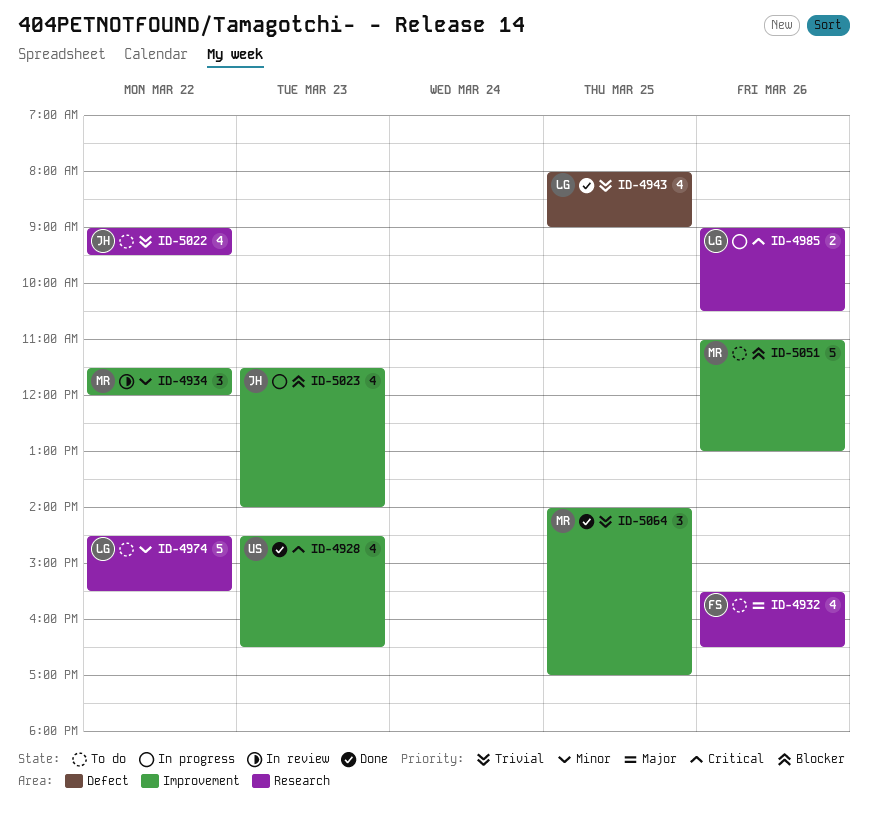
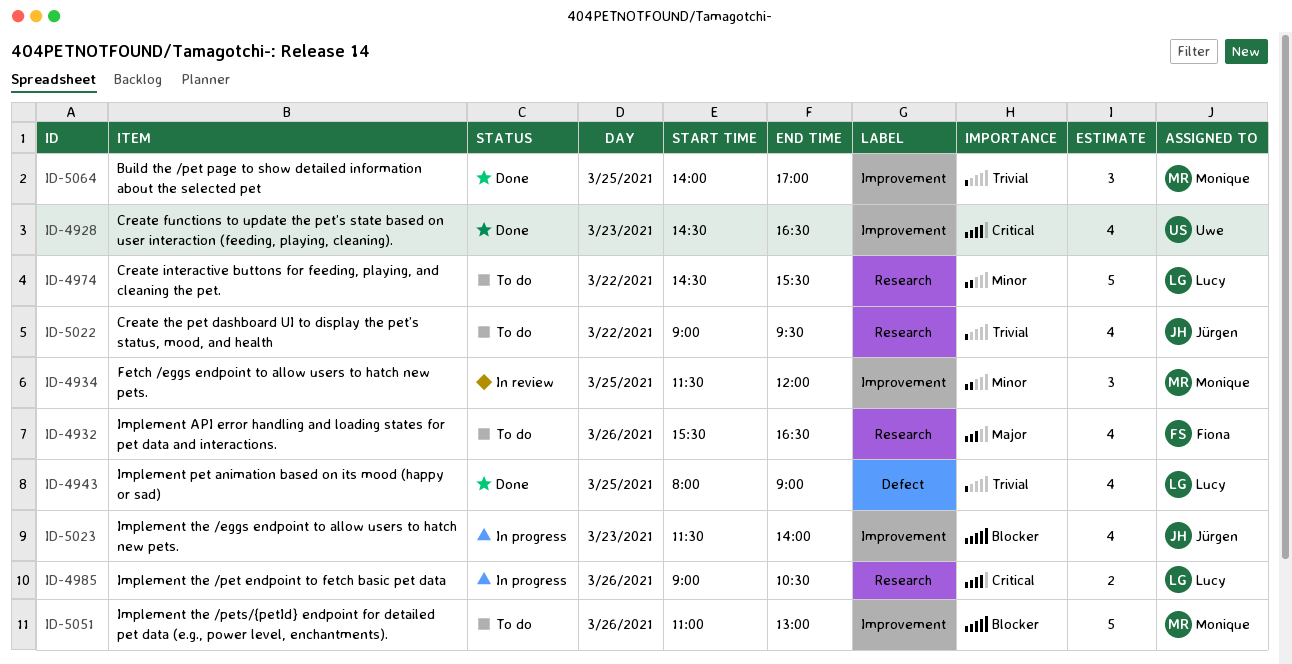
ID-4934, day: Mar 22 -> Mar 25

